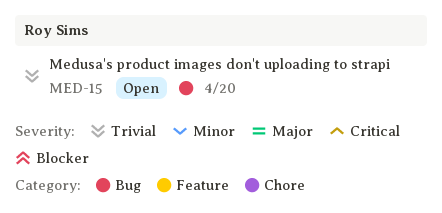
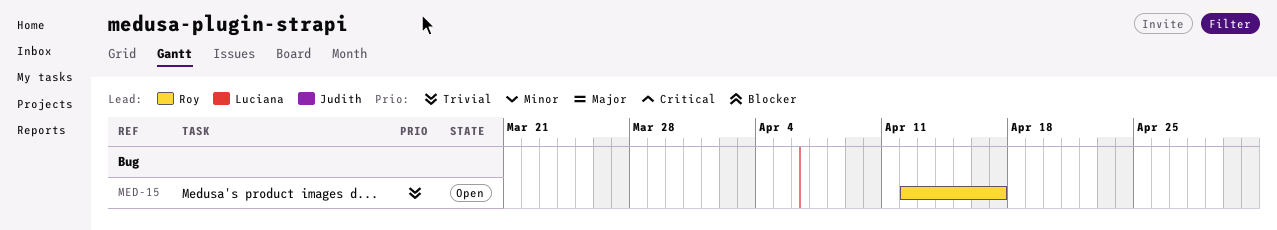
MED-15, due: Apr 20 -> Apr 17

